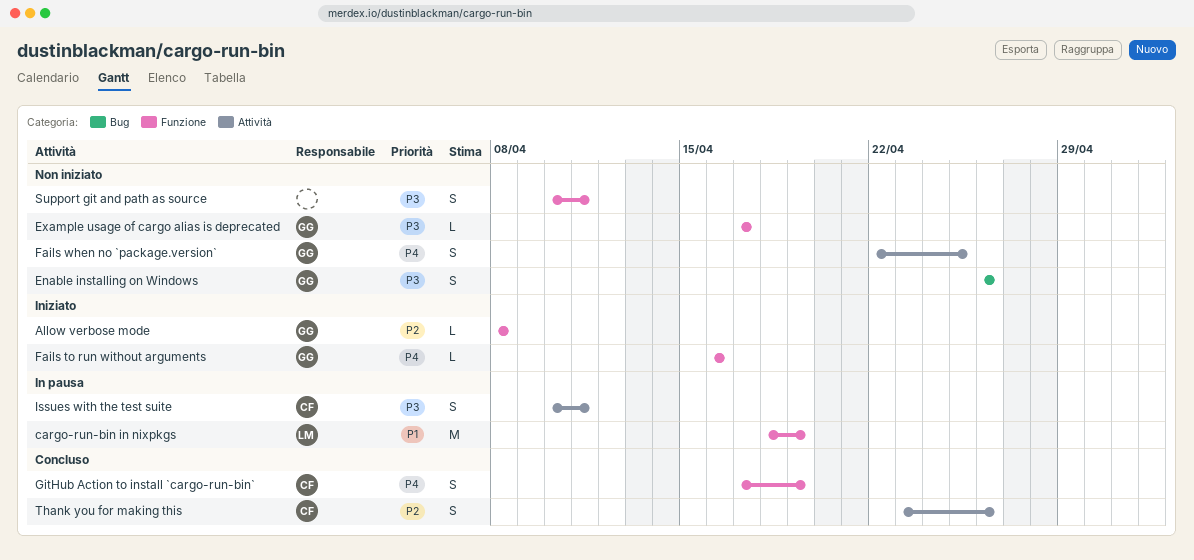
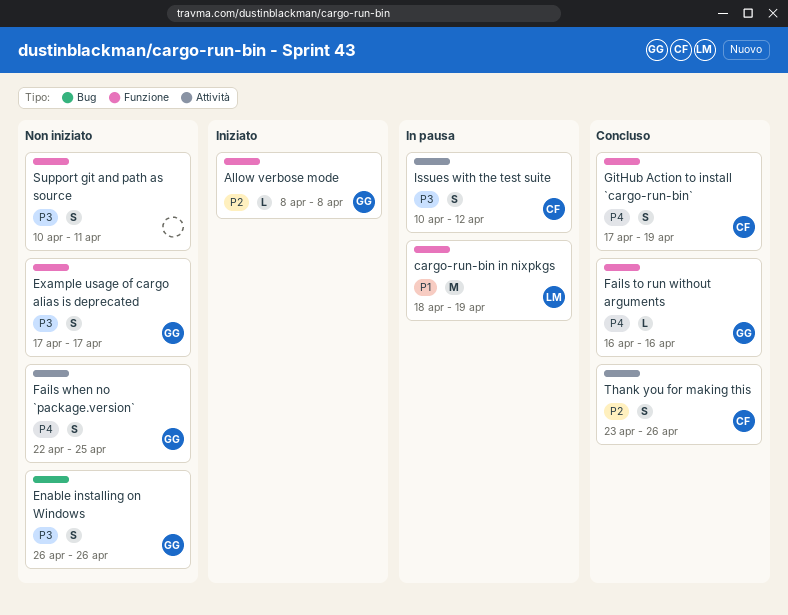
Example usage of cargo alias is deprecated, estimate: L -> S
Fails to run without arguments, status: Iniziato -> Concluso
Issues with the test suite, due: Apr 11 -> Apr 12

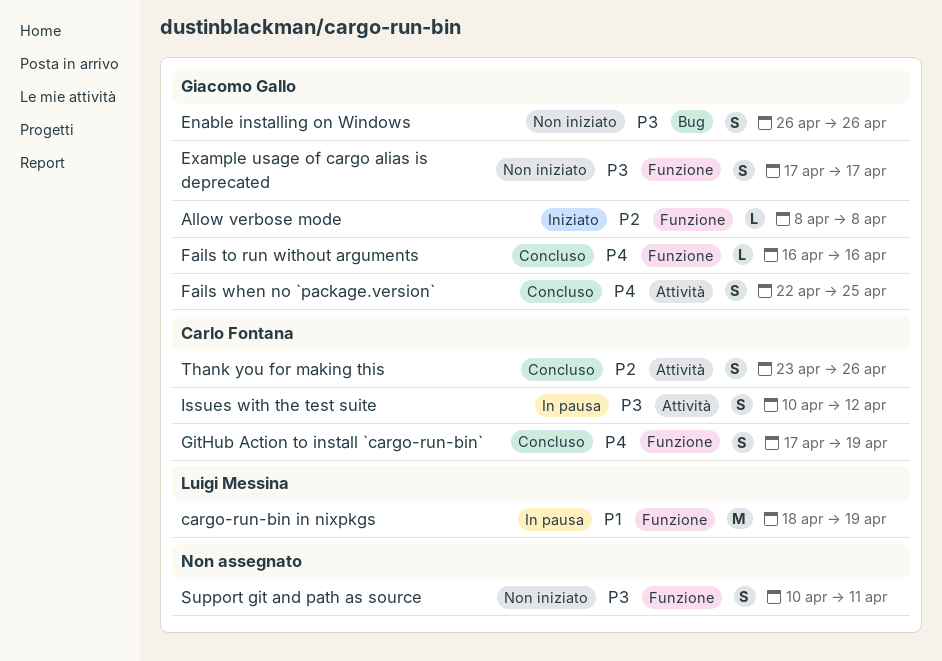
Fails when no `package.version`, status: Non iniziato -> Concluso

